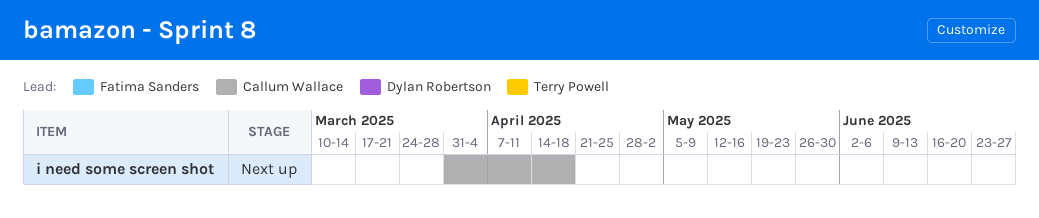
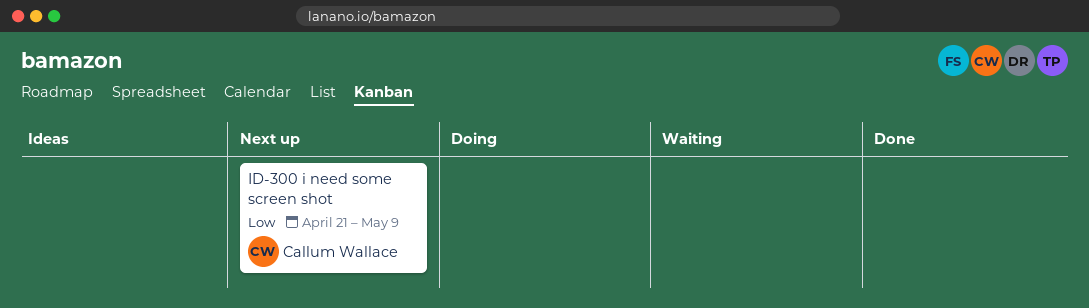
i need some screen shot, start: Mar 31 -> Apr 21
i need some screen shot, due: Apr 18 -> May 9

